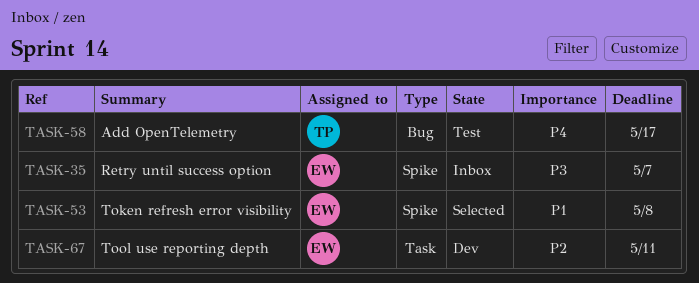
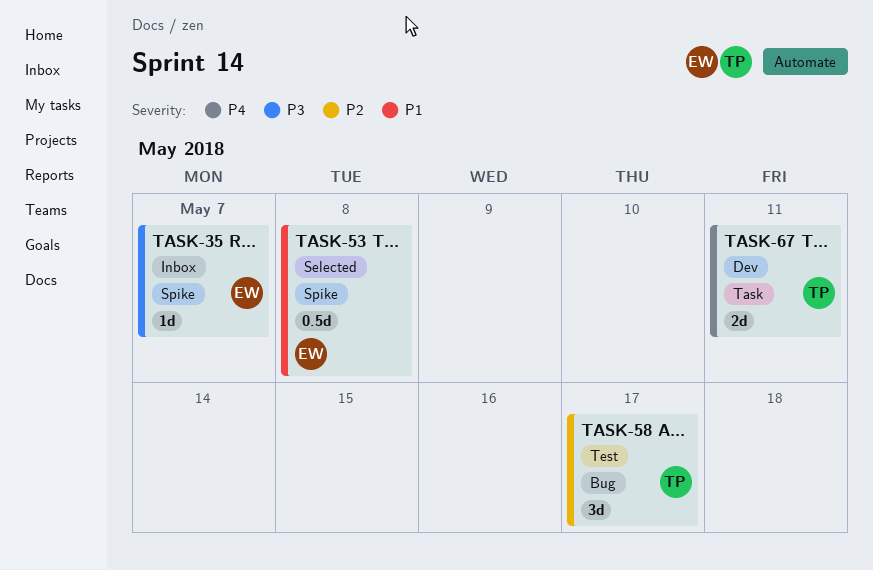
TASK-58, priority: P4 -> P2
TASK-67, owner: EW -> TP
TASK-67, priority: P2 -> P4

